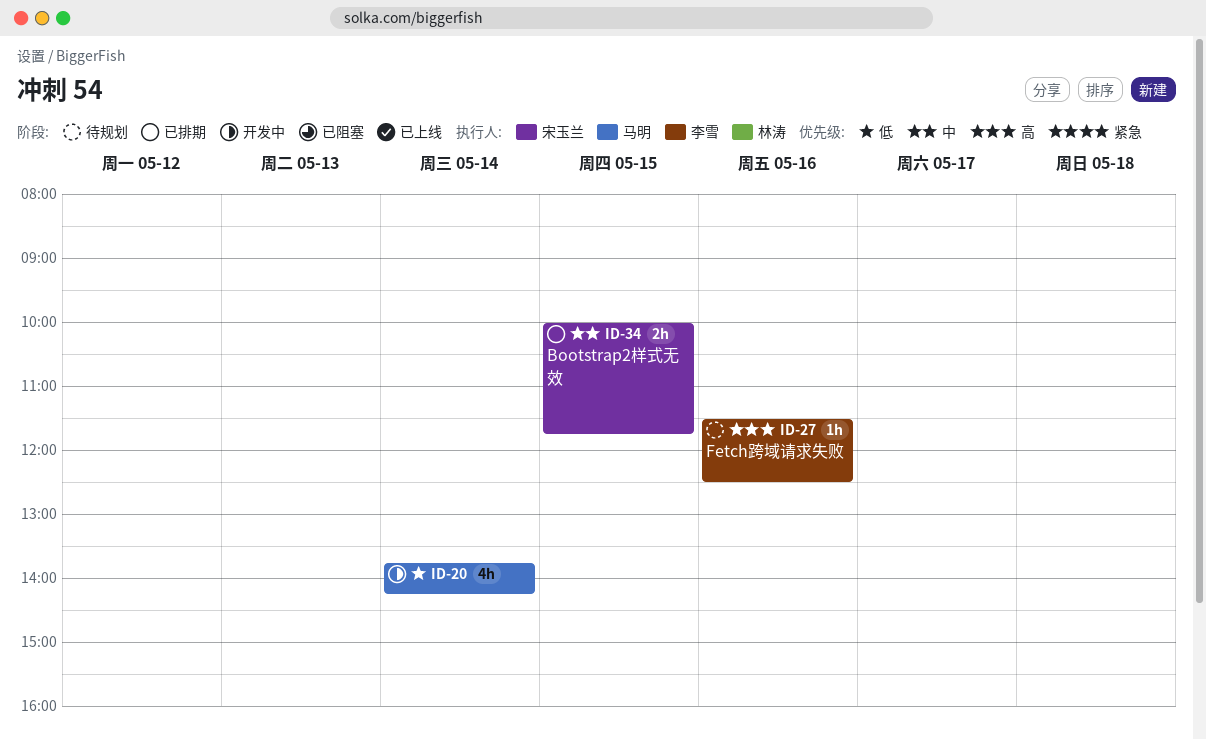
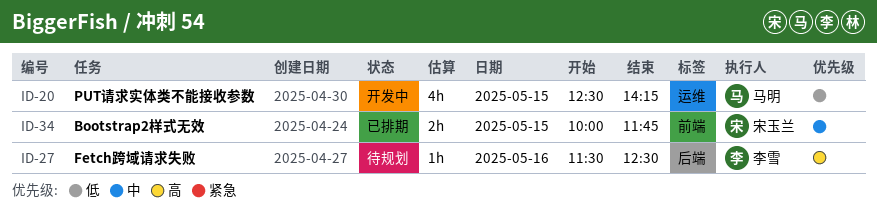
ID-20, day: May 14 -> May 15
ID-20, begins: 13:45 -> 12:30

